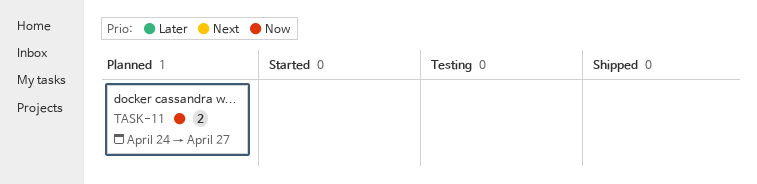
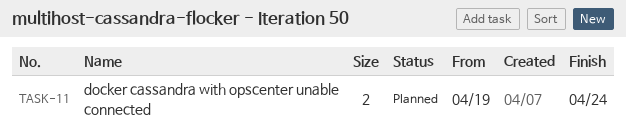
TASK-11, start: Apr 24 -> Apr 19
TASK-11, due: Apr 27 -> Apr 24

